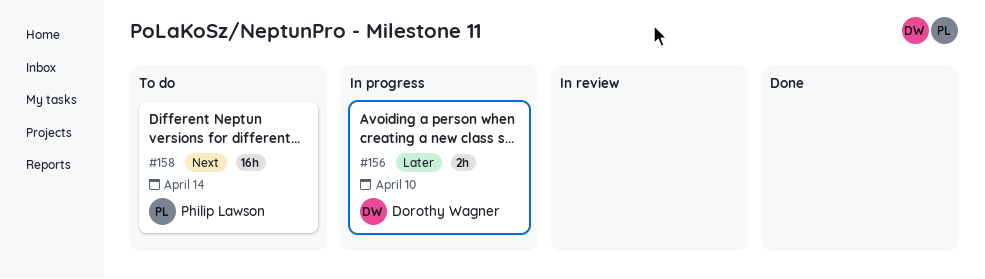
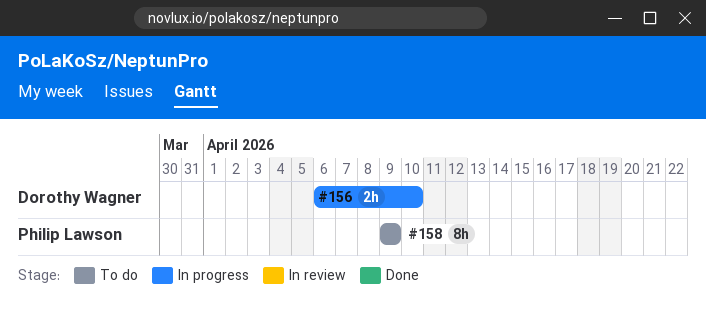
#158, estimate: 16h -> 8h
#158, due: Apr 14 -> Apr 9

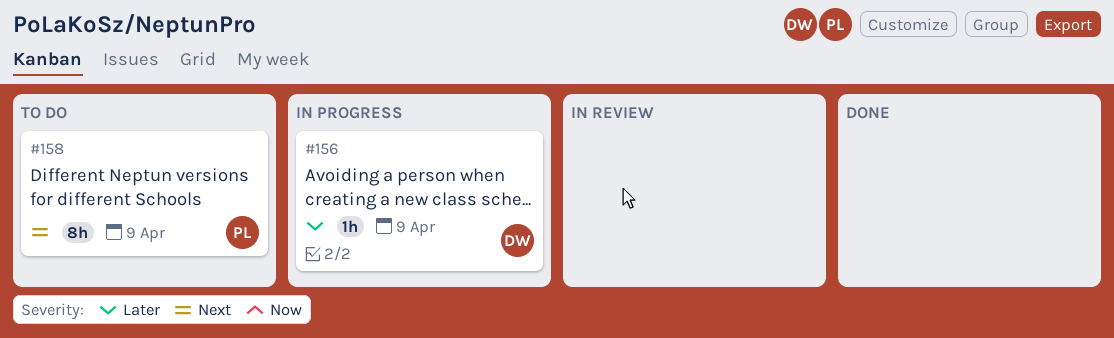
#156, estimate: 2h -> 1h
#156, due: Apr 10 -> Apr 9

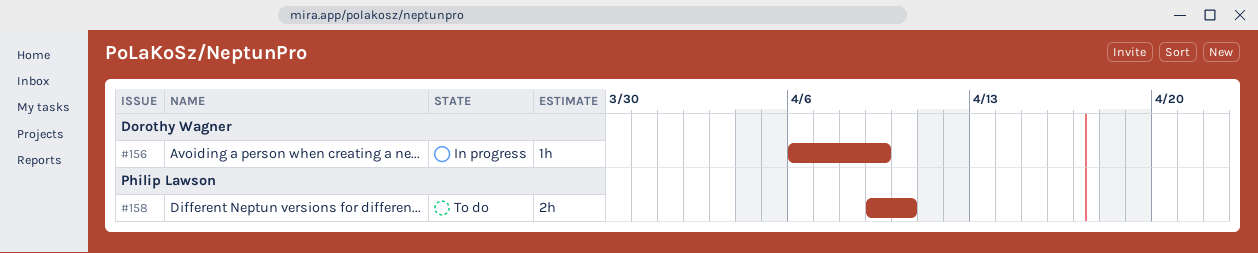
#158, estimate: 8h -> 2h
#158, due: Apr 9 -> Apr 10

